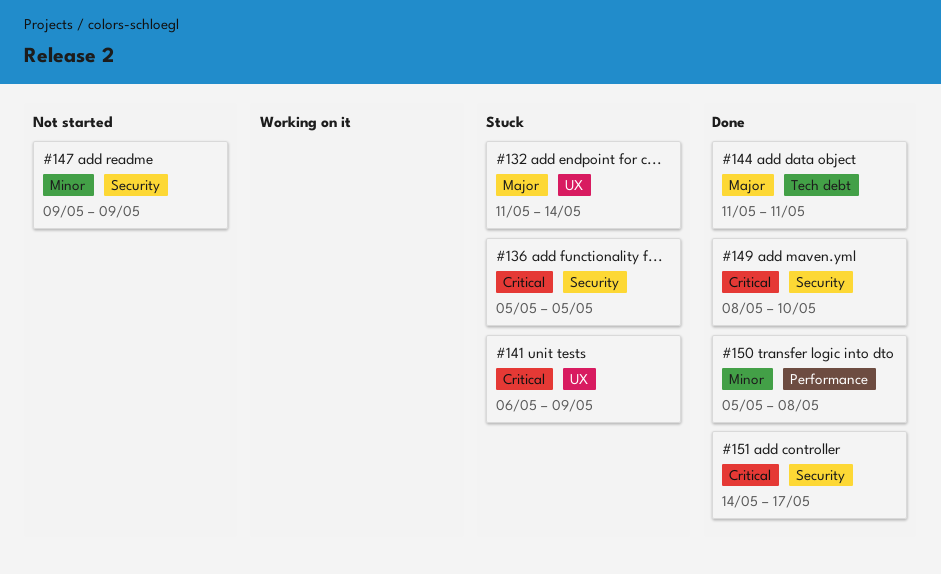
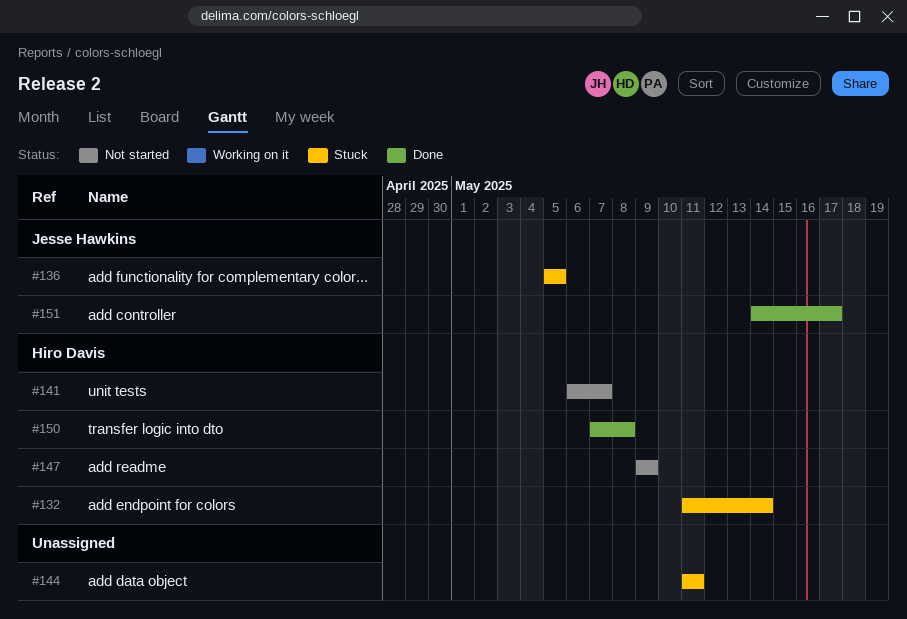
#141, status: Stuck -> Not started
#141, due: May 9 -> May 7
#144, status: Done -> Stuck
#149: present -> none
#150, start: May 5 -> May 7

